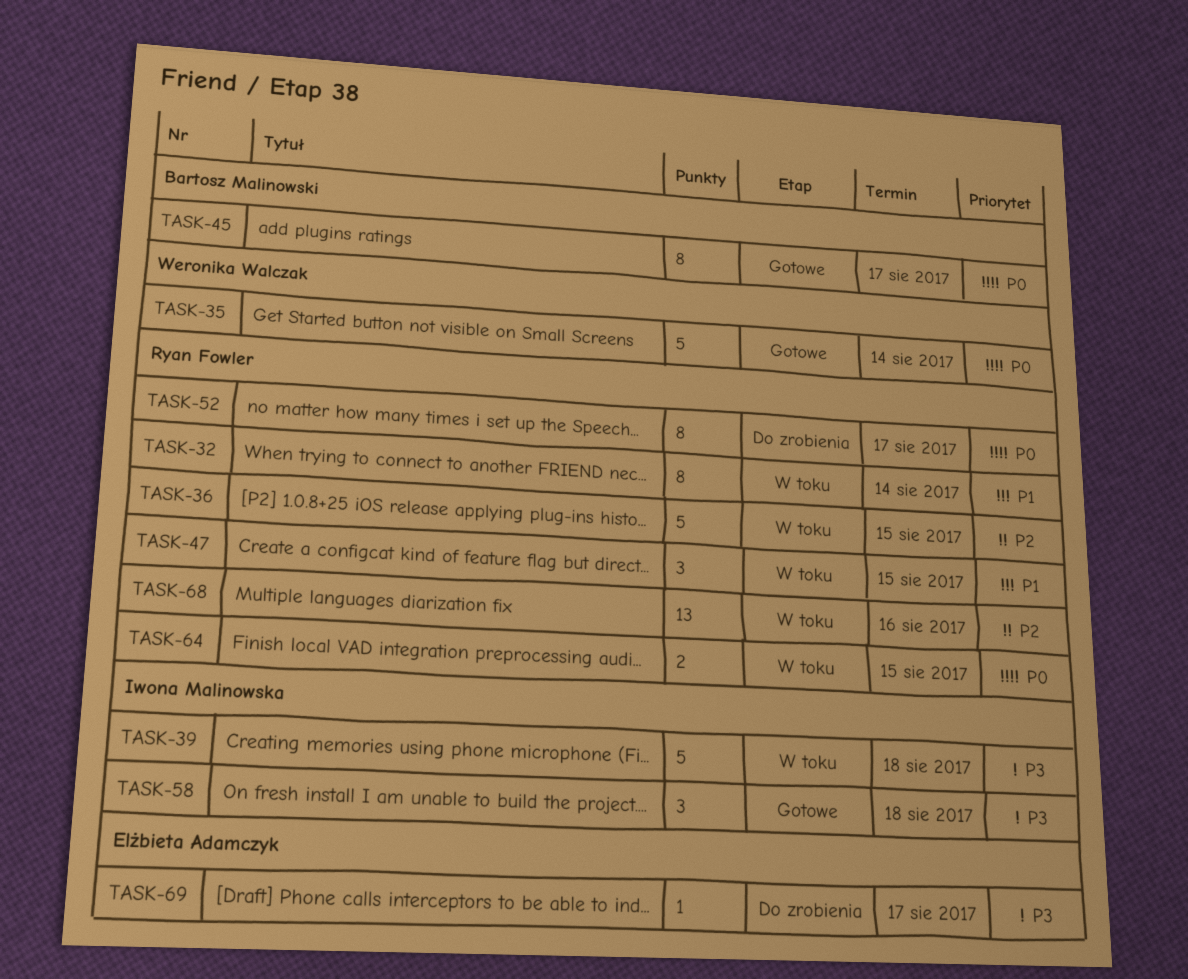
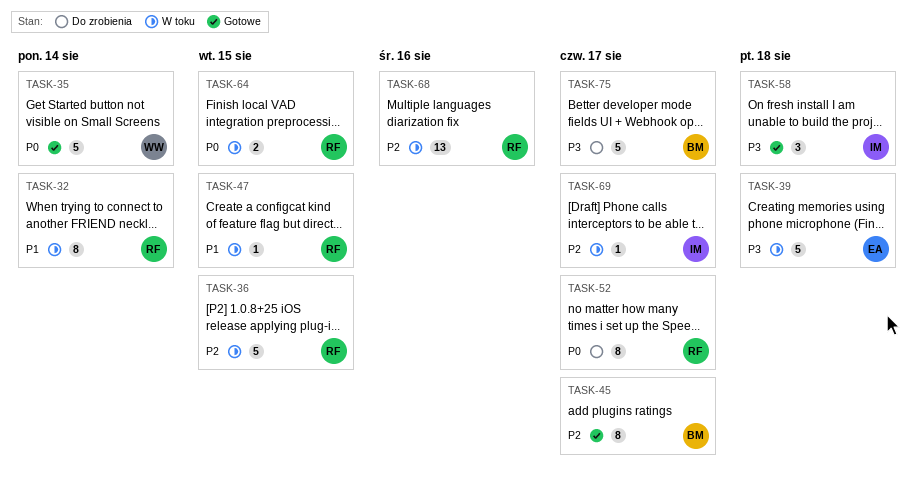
TASK-39, owner: Iwona Malinowska -> Elżbieta Adamczyk
TASK-45, priority: P0 -> P2
TASK-47, estimate: 3 -> 1
TASK-69, status: Do zrobienia -> W toku
TASK-69, owner: Elżbieta Adamczyk -> Iwona Malinowska
TASK-69, priority: P3 -> P2
TASK-75: none -> present

